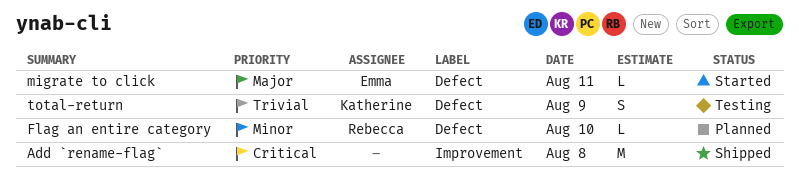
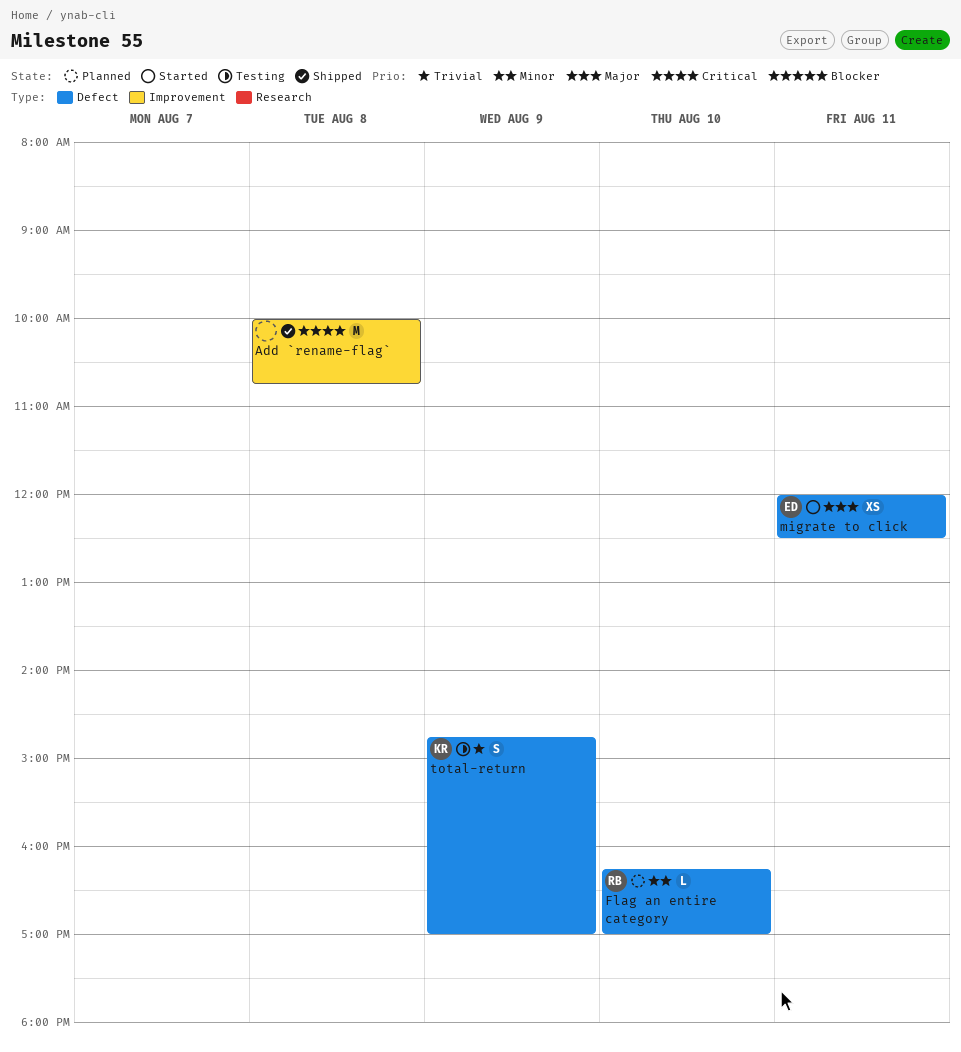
migrate to click, estimate: L -> XS

